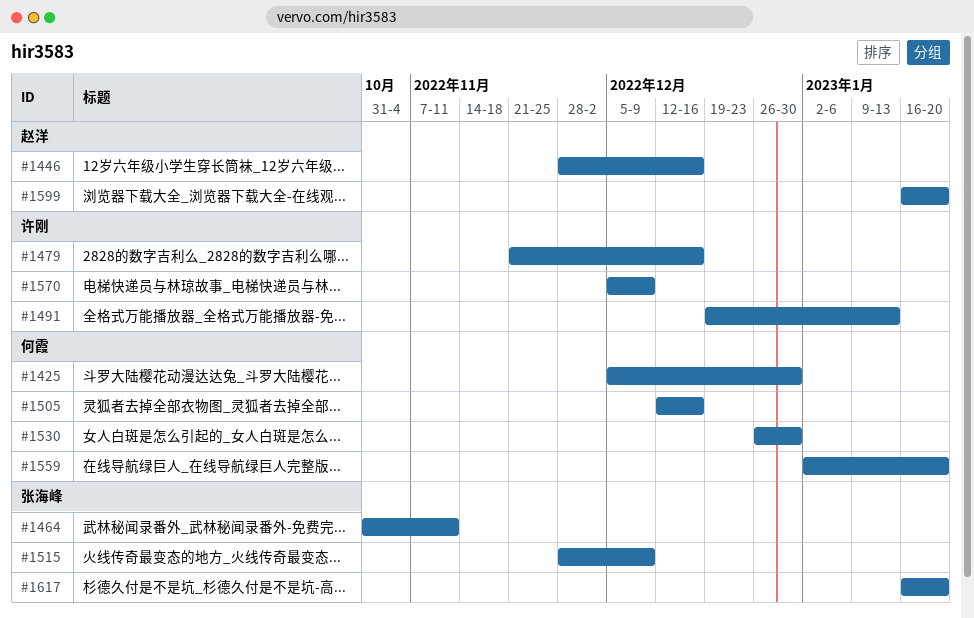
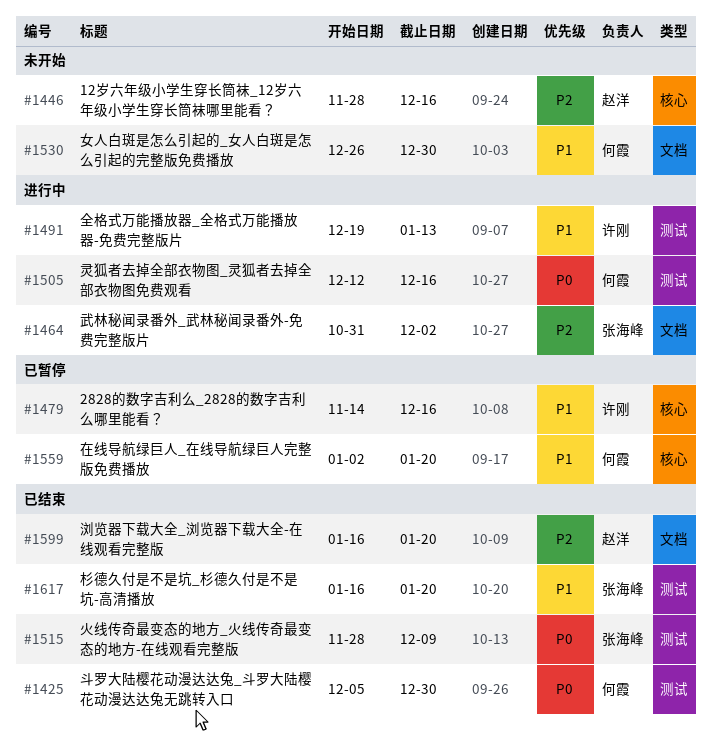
#1464, due: Nov 11 -> Dec 2
#1479, start: Nov 21 -> Nov 14
#1570: present -> none

